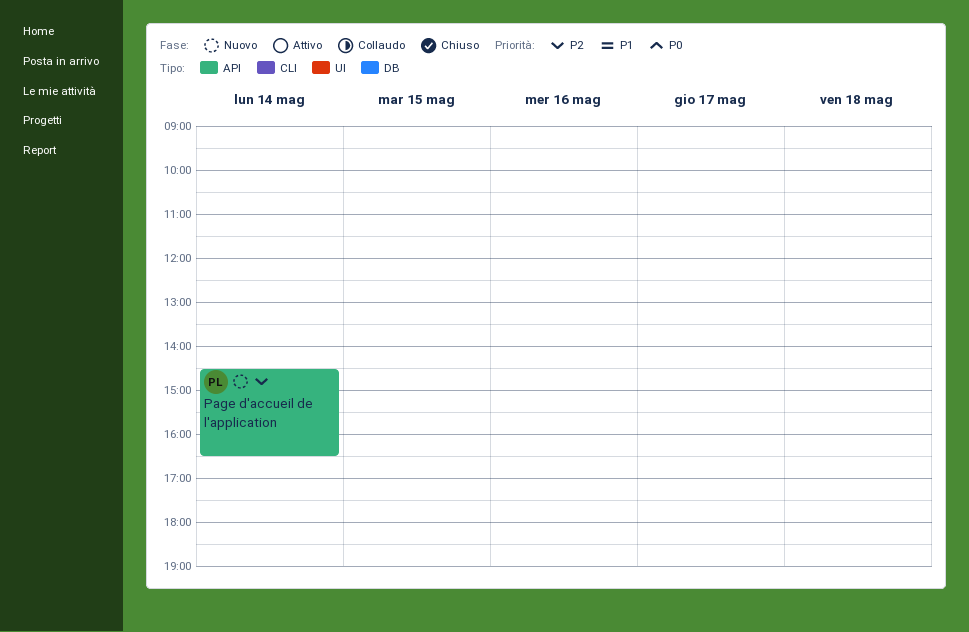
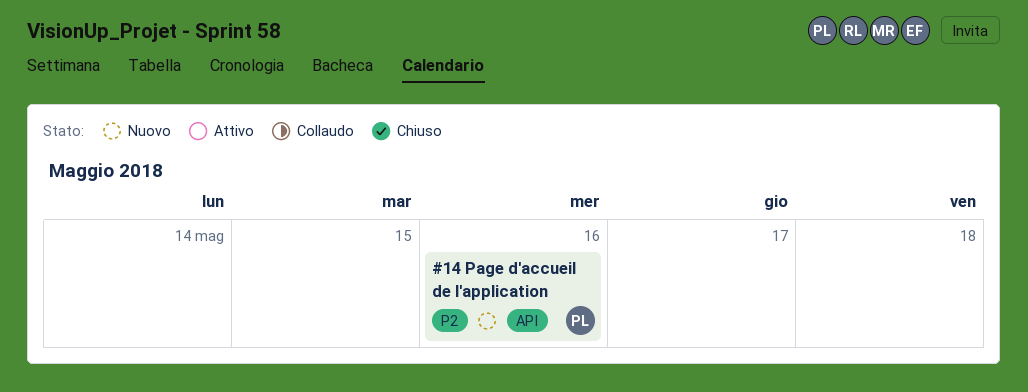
Page d'accueil de l'application, day: May 14 -> May 16

